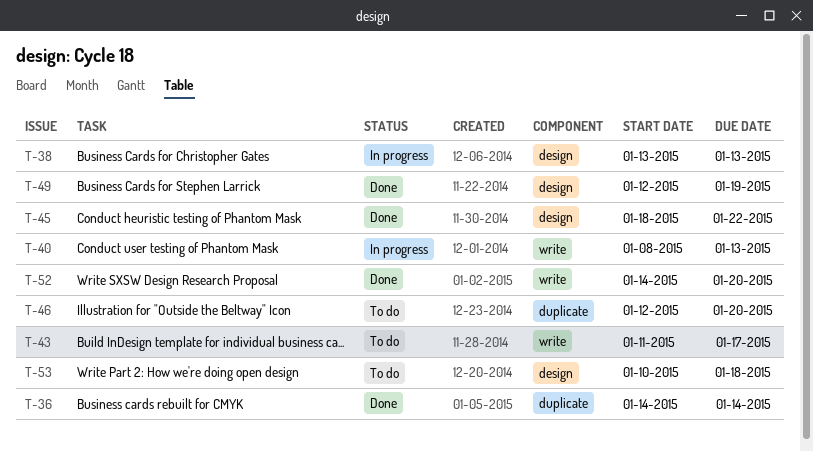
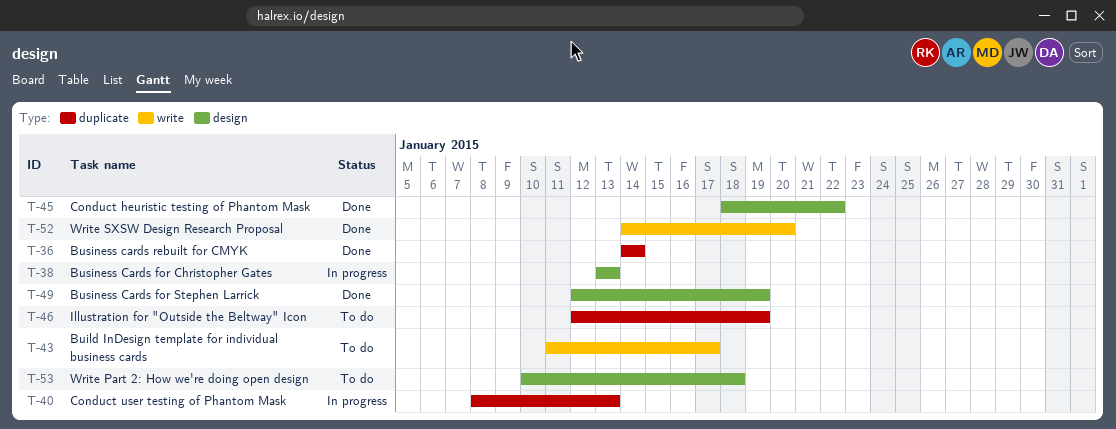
T-40, label: write -> duplicate
T-46, due: Jan 20 -> Jan 19

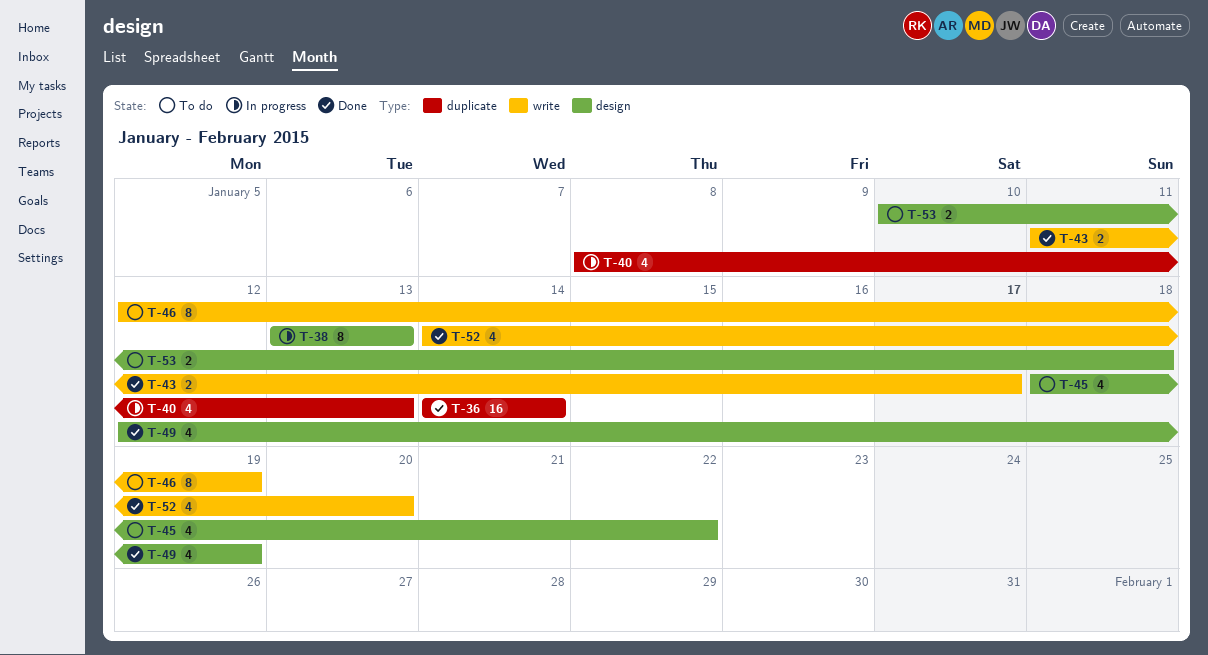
T-43, status: To do -> Done
T-45, status: Done -> To do
T-46, label: duplicate -> write

